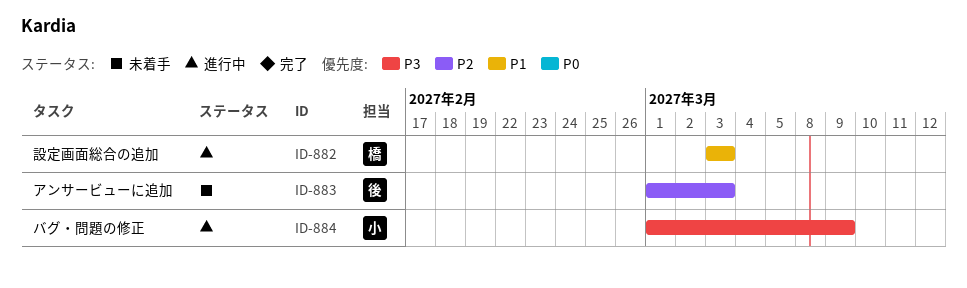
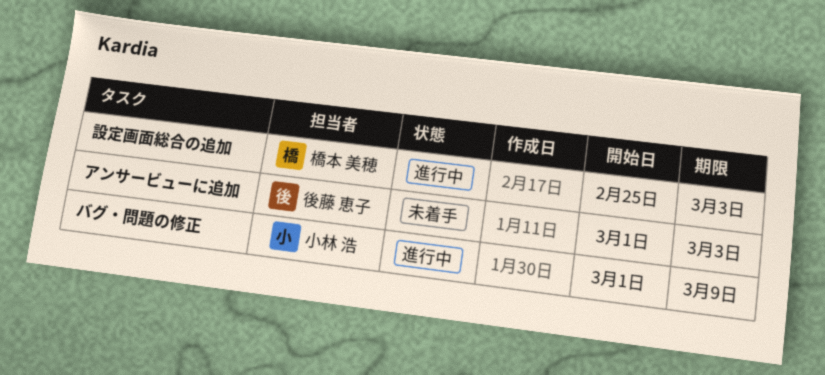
設定画面総合の追加, start: Mar 3 -> Feb 25

